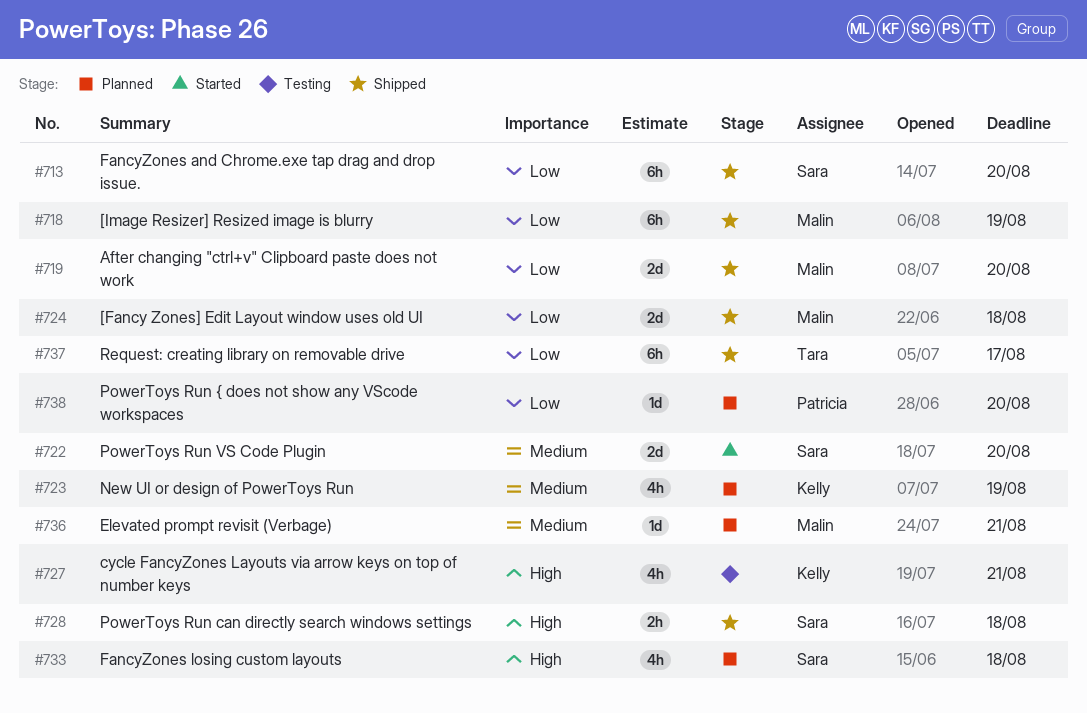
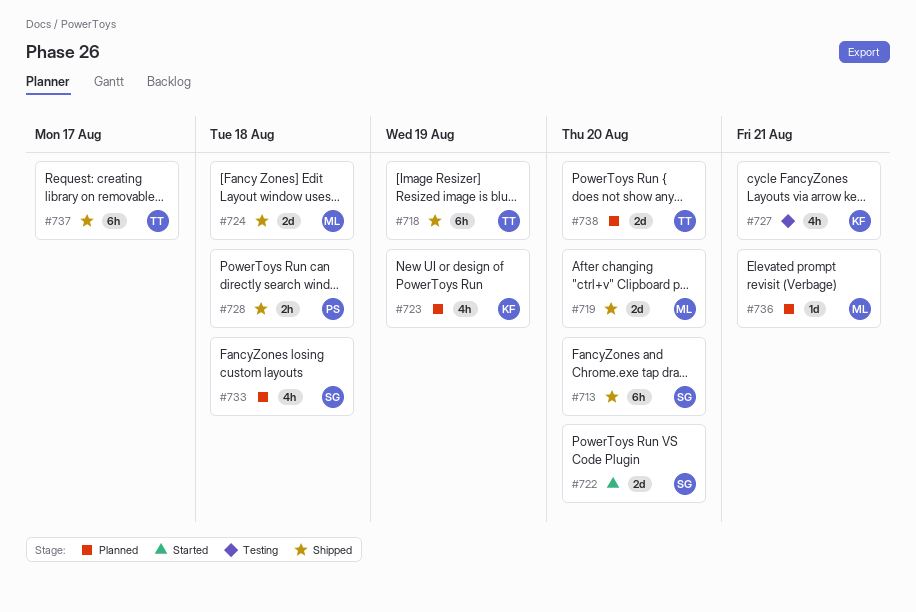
#718, owner: Malin -> Tara
#728, owner: Sara -> Patricia
#738, owner: Patricia -> Tara
#738, estimate: 1d -> 2d

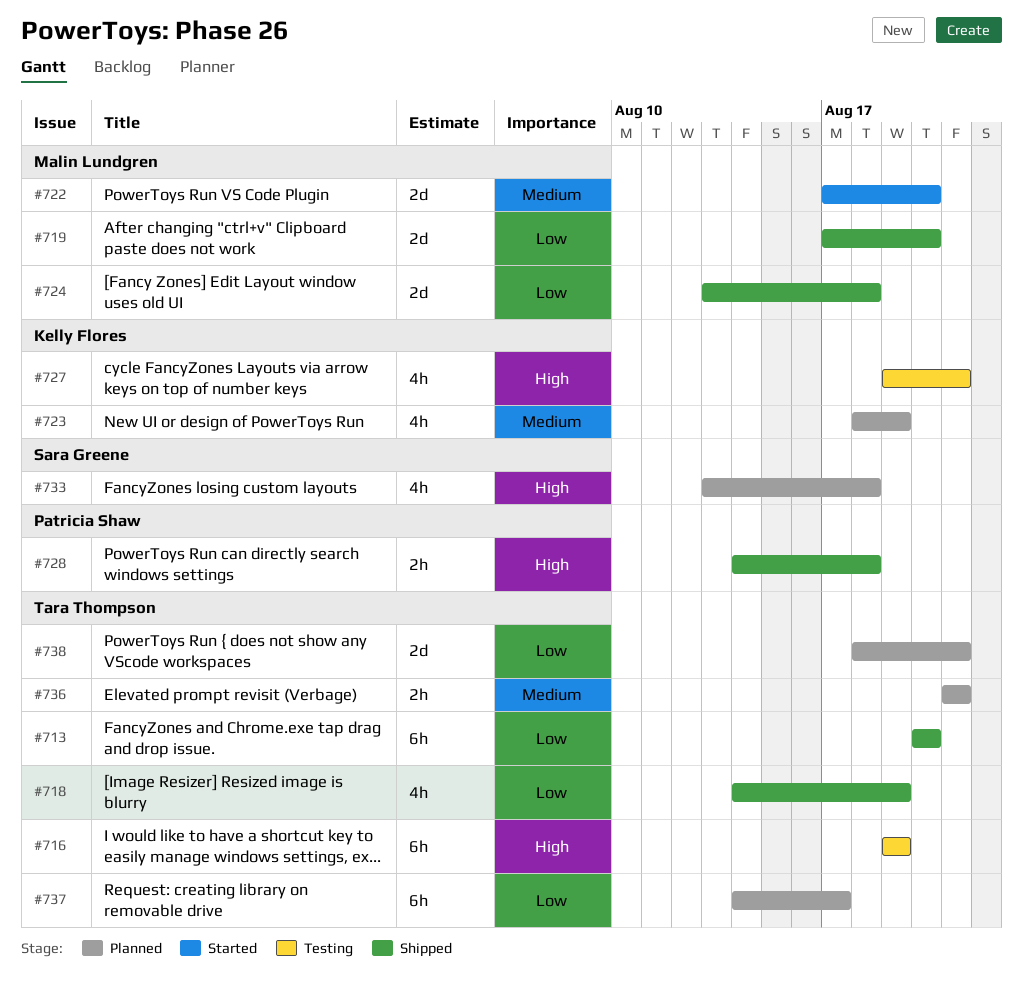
#713, owner: Sara Greene -> Tara Thompson
#716: none -> present
#718, estimate: 6h -> 4h
#722, owner: Sara Greene -> Malin Lundgren
#736, owner: Malin Lundgren -> Tara Thompson
#736, estimate: 1d -> 2h
#737, status: Shipped -> Planned
#738, due: Aug 20 -> Aug 21

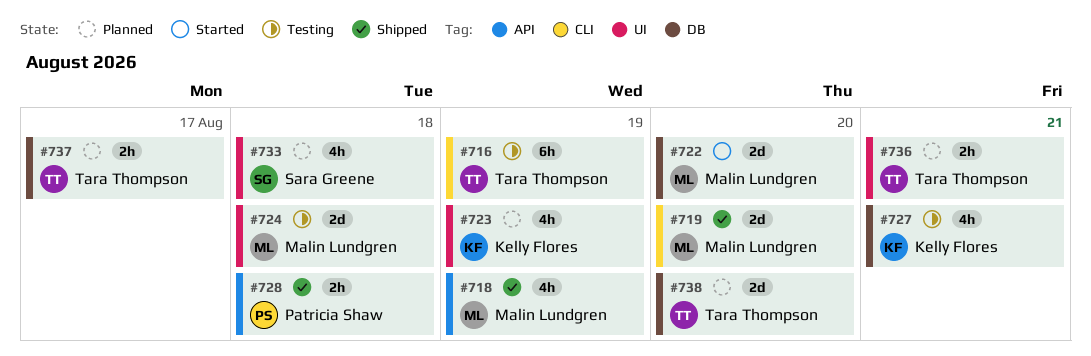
#713: present -> none
#718, owner: Tara Thompson -> Malin Lundgren
#724, status: Shipped -> Testing
#737, estimate: 6h -> 2h
#738, due: Aug 21 -> Aug 20

